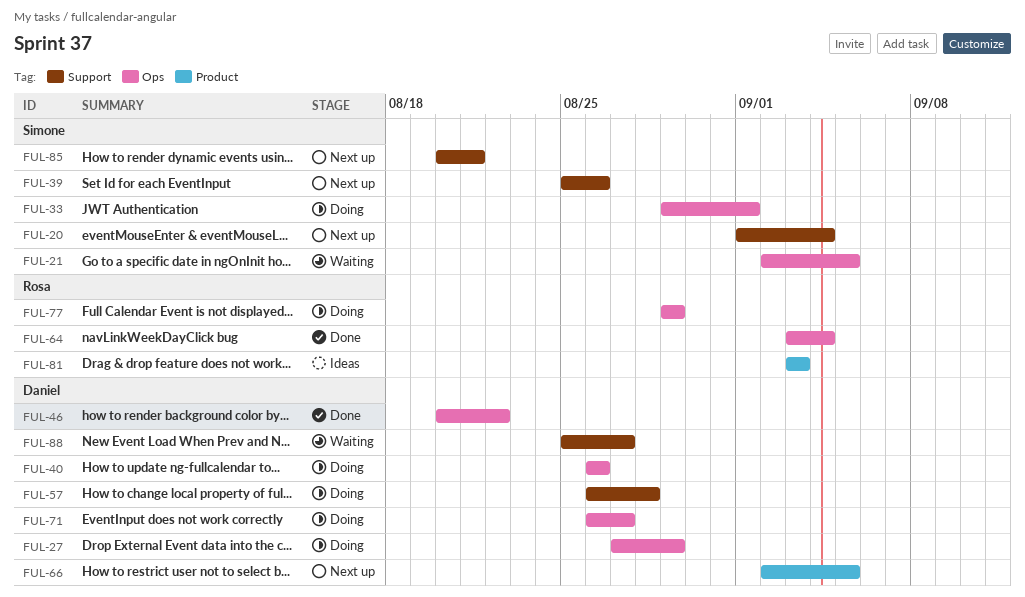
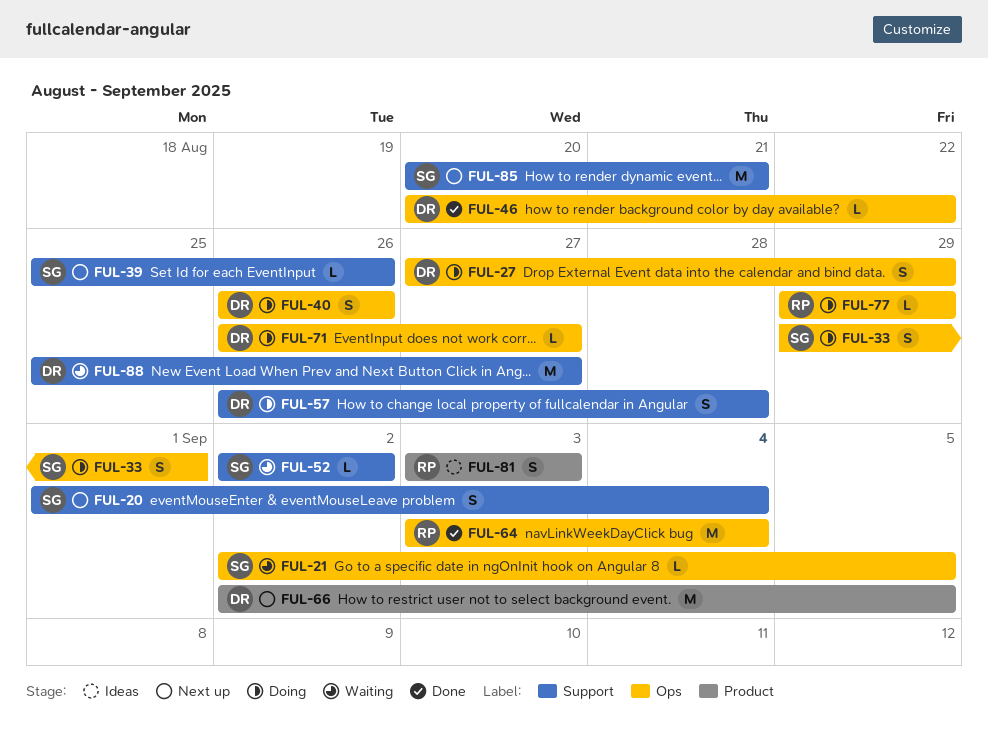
FUL-52: none -> present

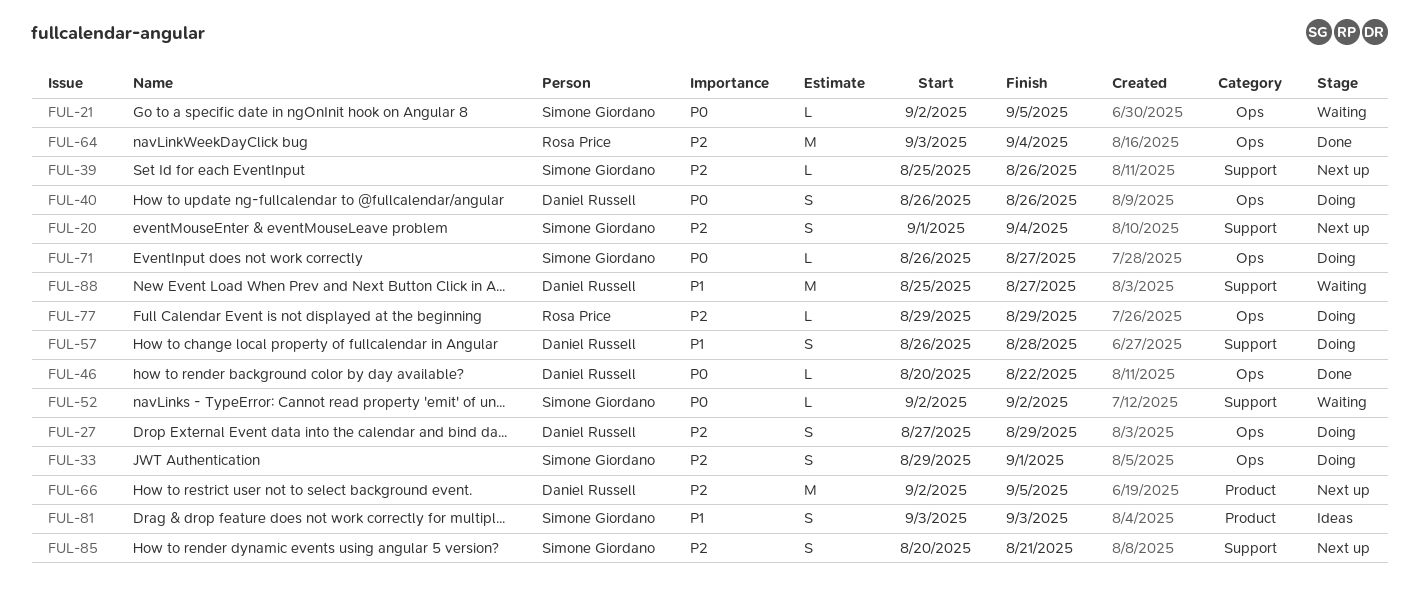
FUL-71, owner: Daniel Russell -> Simone Giordano
FUL-81, owner: Rosa Price -> Simone Giordano
FUL-85, estimate: M -> S

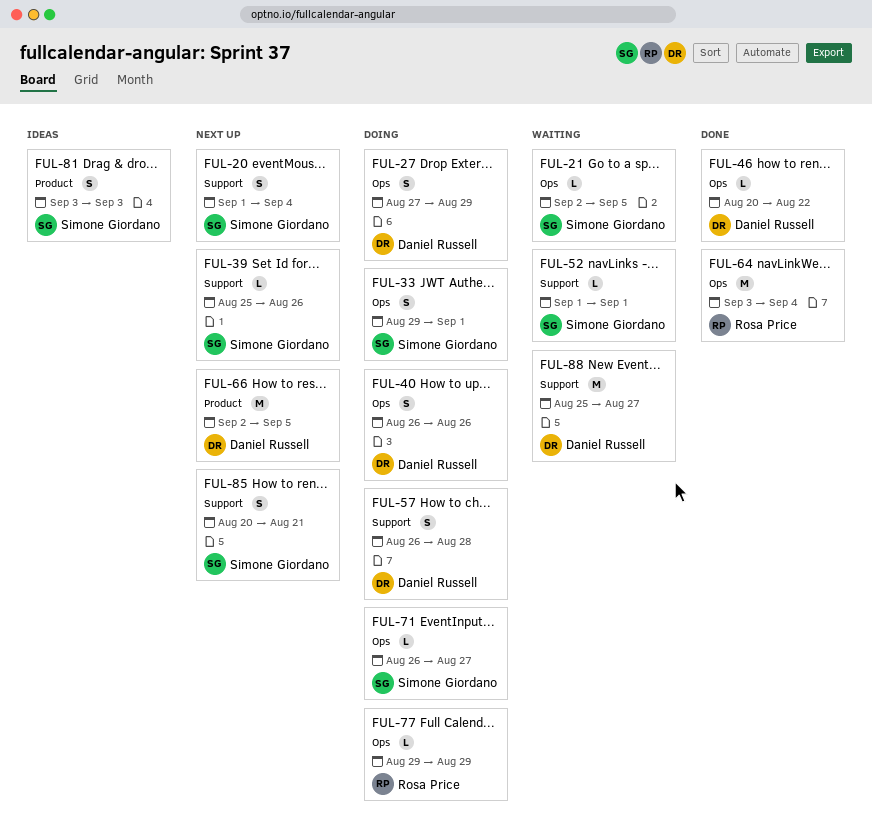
FUL-52, start: Sep 2 -> Sep 1
FUL-52, due: Sep 2 -> Sep 1

